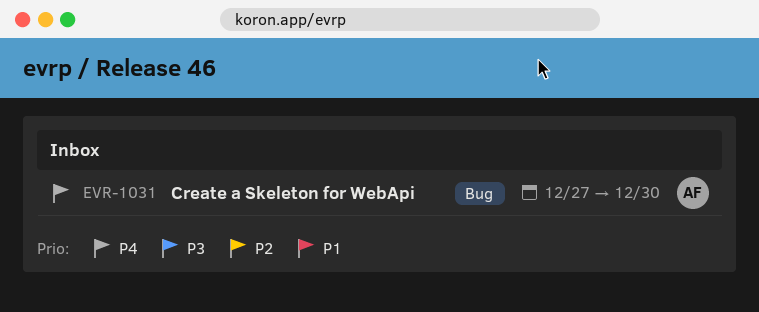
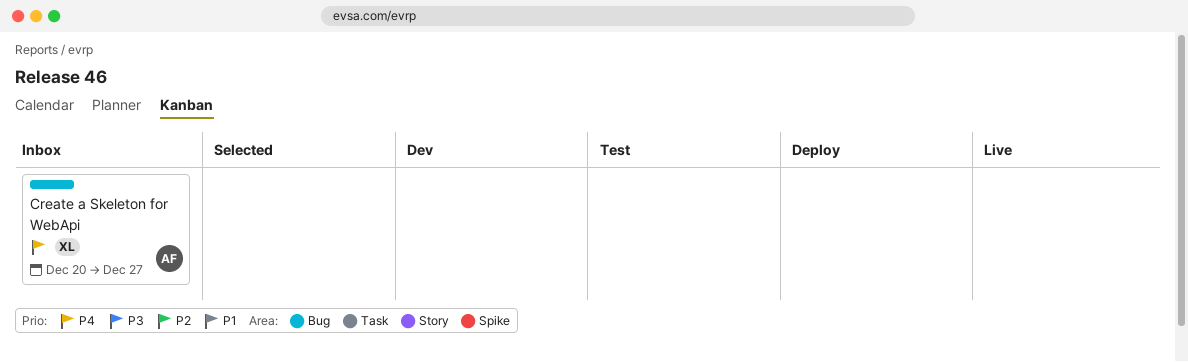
Create a Skeleton for WebApi, start: Dec 27 -> Dec 20
Create a Skeleton for WebApi, due: Dec 30 -> Dec 27

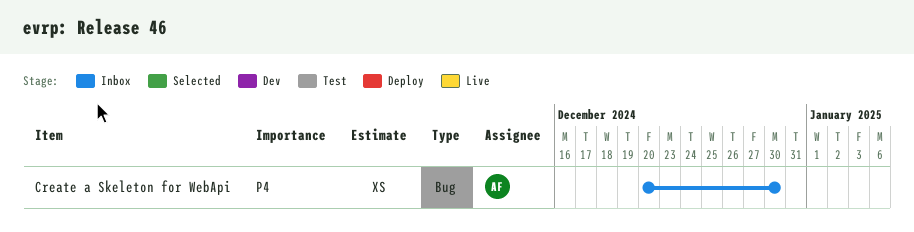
Create a Skeleton for WebApi, estimate: XL -> XS
Create a Skeleton for WebApi, due: Dec 27 -> Dec 30

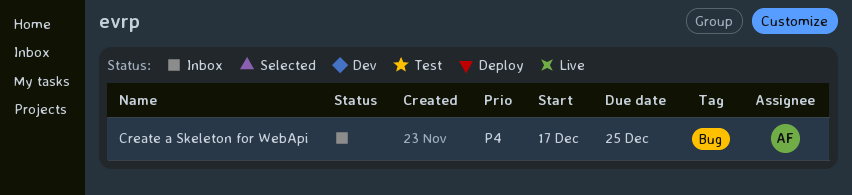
Create a Skeleton for WebApi, start: Dec 20 -> Dec 17
Create a Skeleton for WebApi, due: Dec 30 -> Dec 25

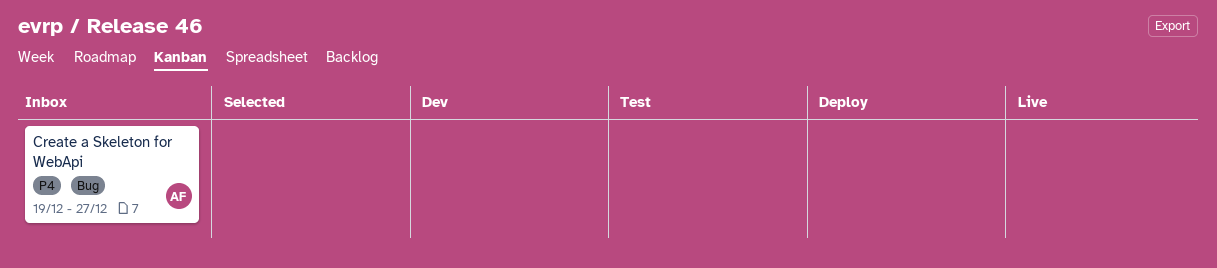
Create a Skeleton for WebApi, start: Dec 17 -> Dec 19
Create a Skeleton for WebApi, due: Dec 25 -> Dec 27

